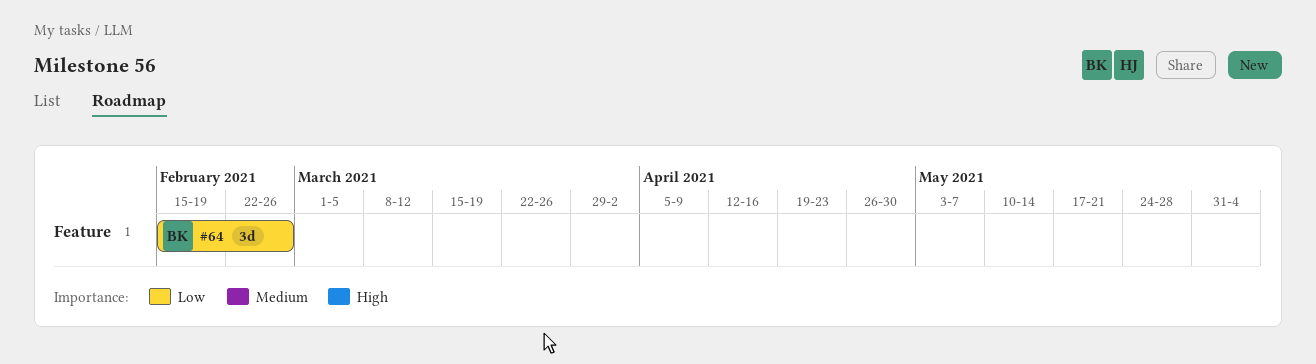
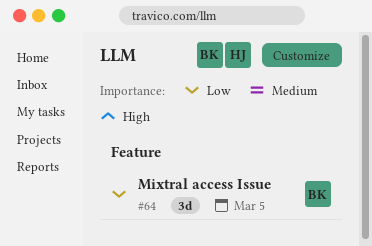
#64, due: Feb 26 -> Mar 5

